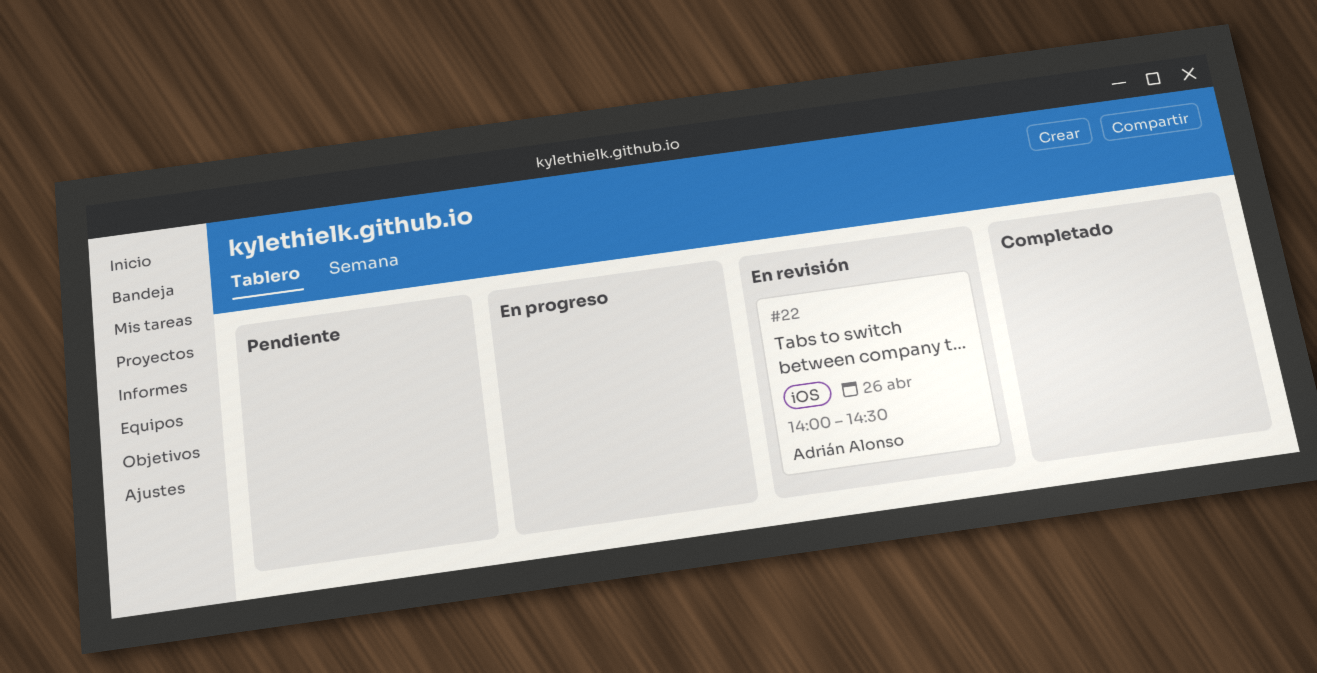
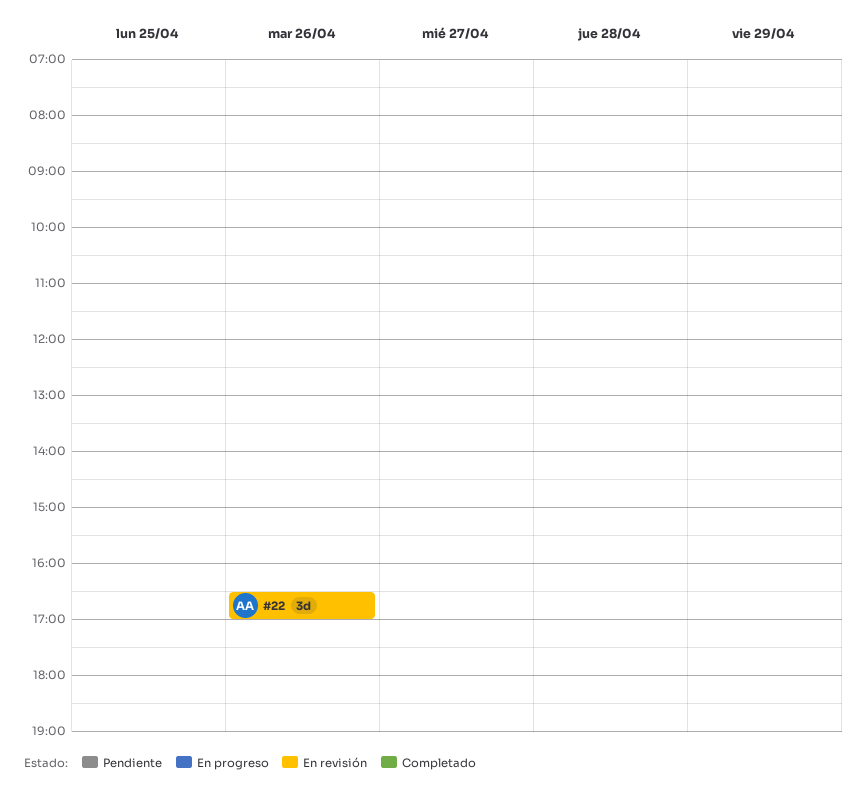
#22, begins: 14:00 -> 16:30
#22, ends: 14:30 -> 17:00

